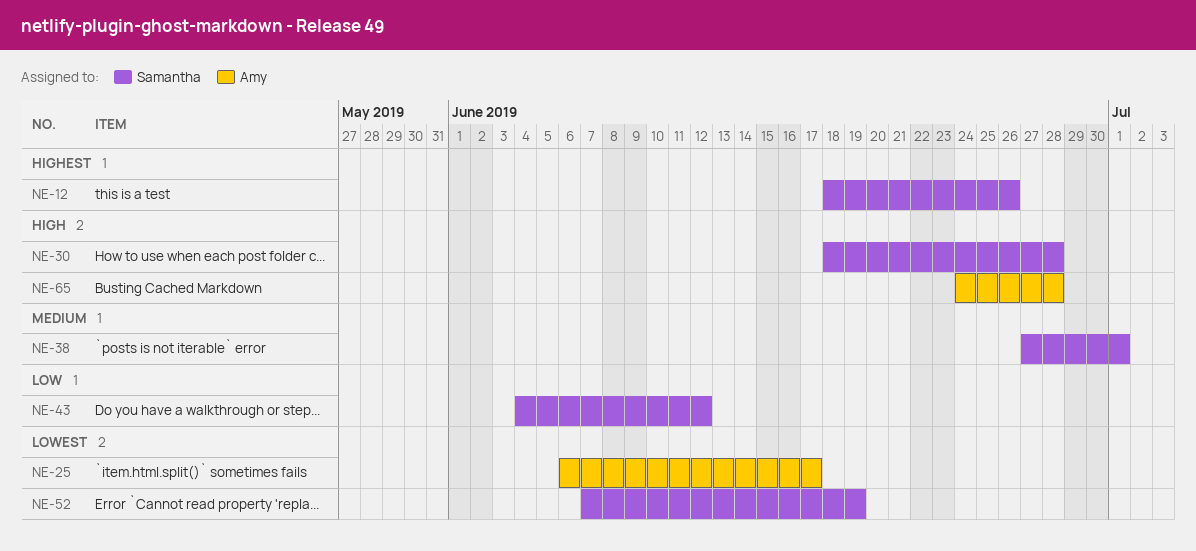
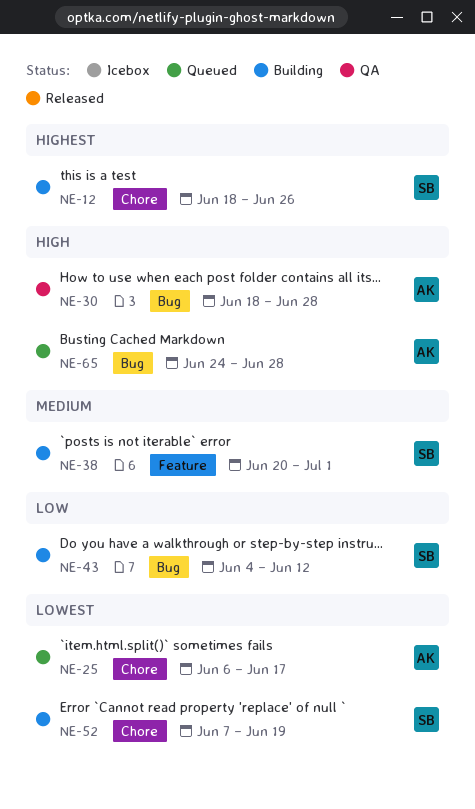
NE-30, owner: Samantha -> Amy
NE-38, start: Jun 27 -> Jun 20

